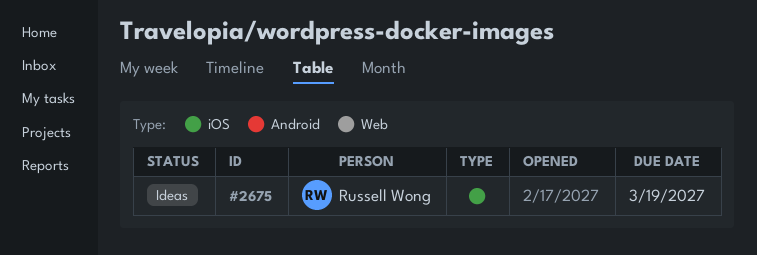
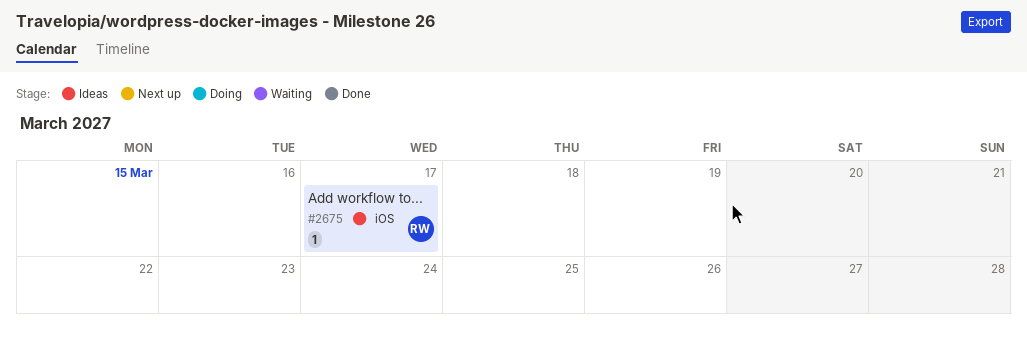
#2675, due: Mar 19 -> Mar 17

